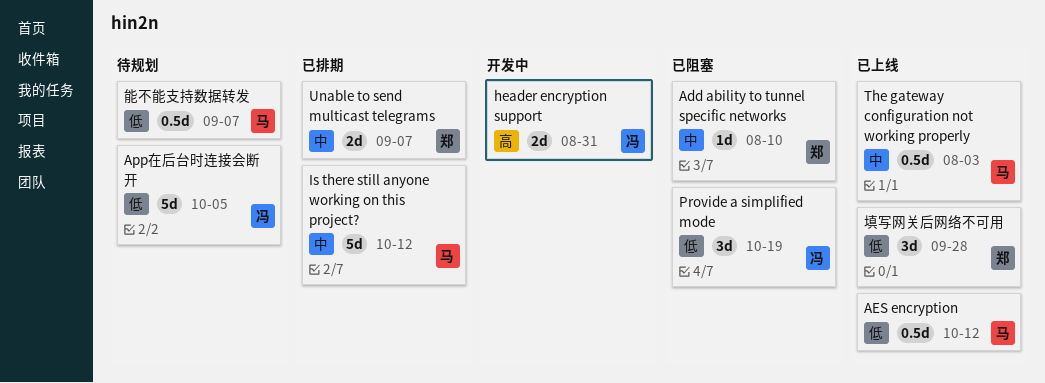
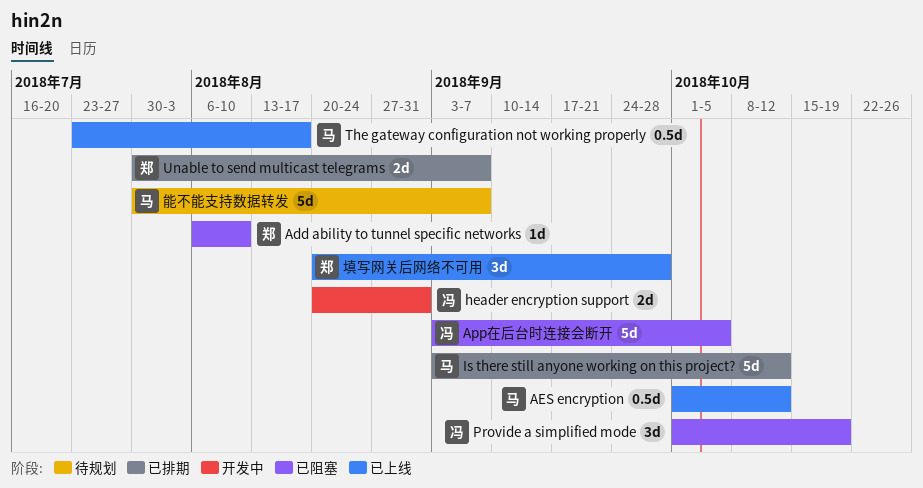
App在后台时连接会断开, status: 待规划 -> 已阻塞
The gateway configuration not working properly, due: Aug 3 -> Aug 17
能不能支持数据转发, estimate: 0.5d -> 5d

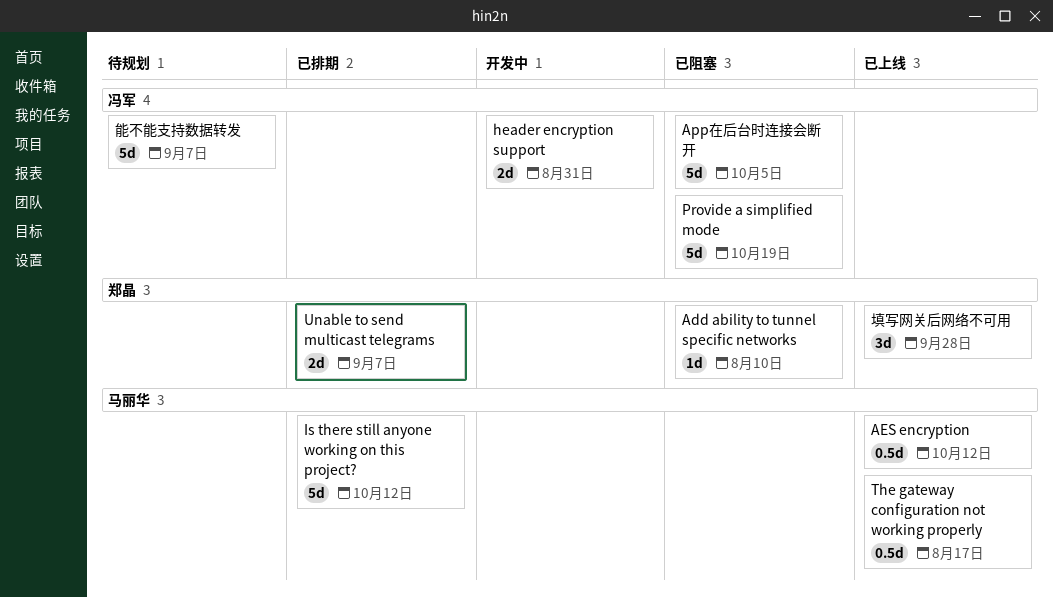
Provide a simplified mode, estimate: 3d -> 5d
能不能支持数据转发, owner: 马丽华 -> 冯军

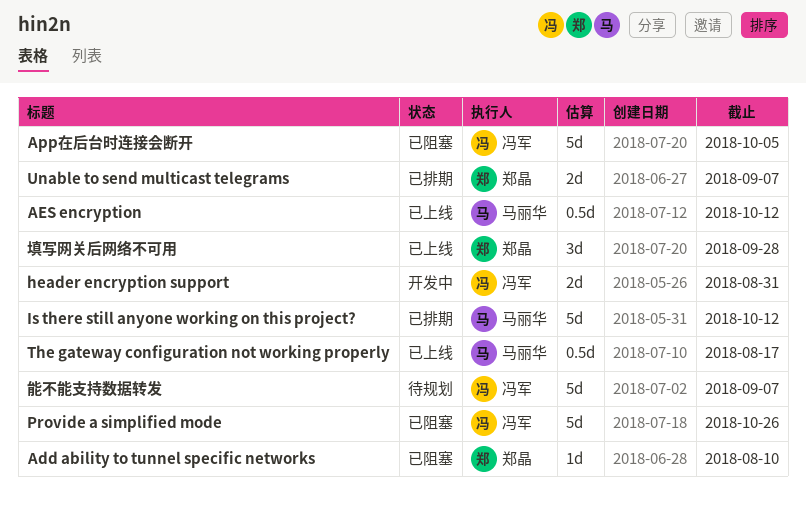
Provide a simplified mode, due: Oct 19 -> Oct 26

